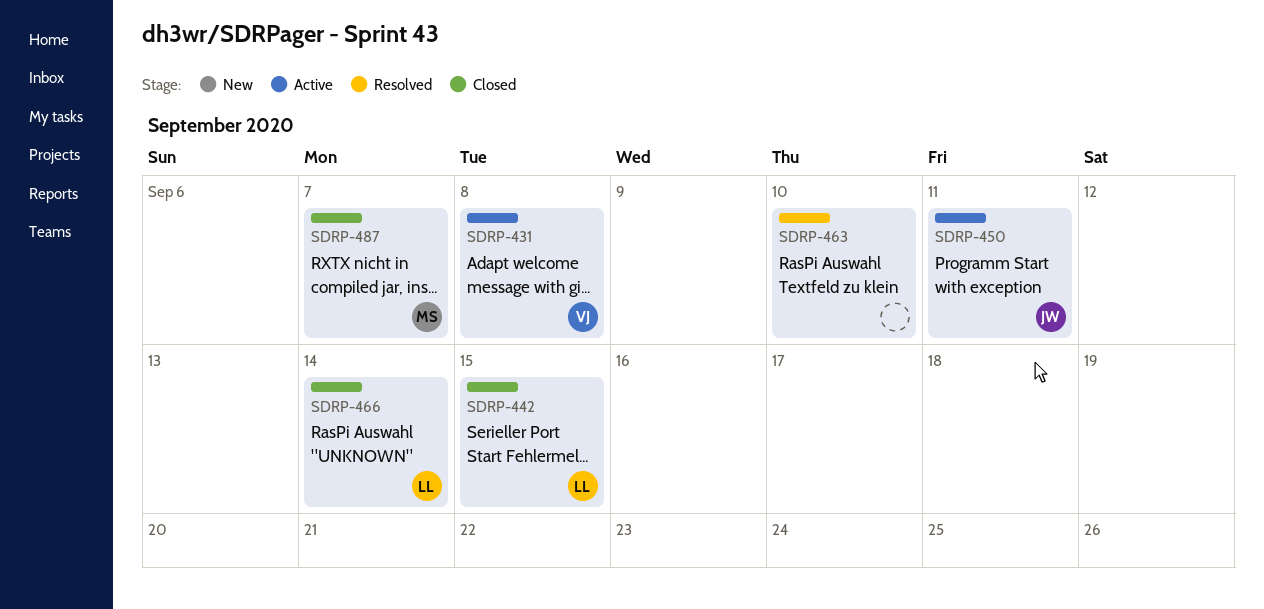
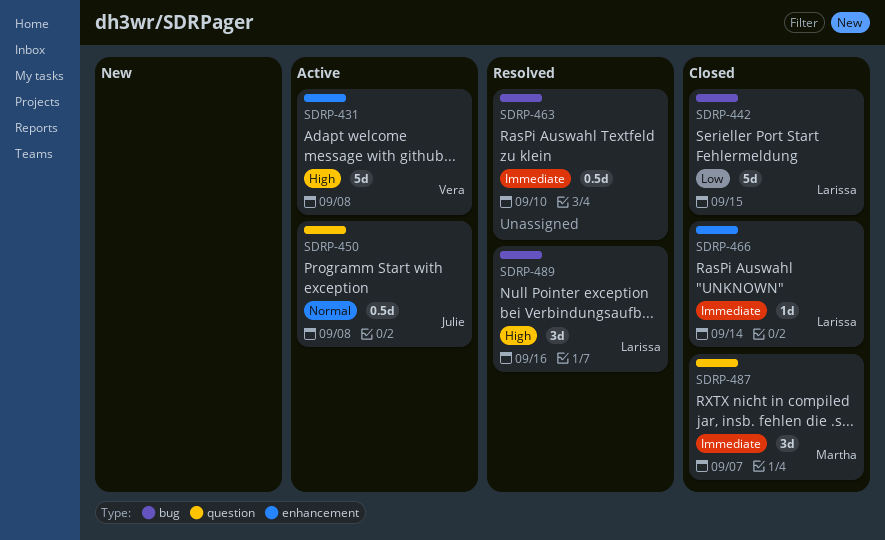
SDRP-450, due: Sep 11 -> Sep 8
SDRP-489: none -> present

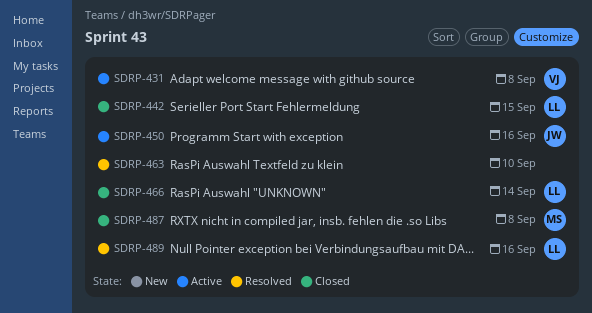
SDRP-450, due: Sep 8 -> Sep 16
SDRP-487, due: Sep 7 -> Sep 8

